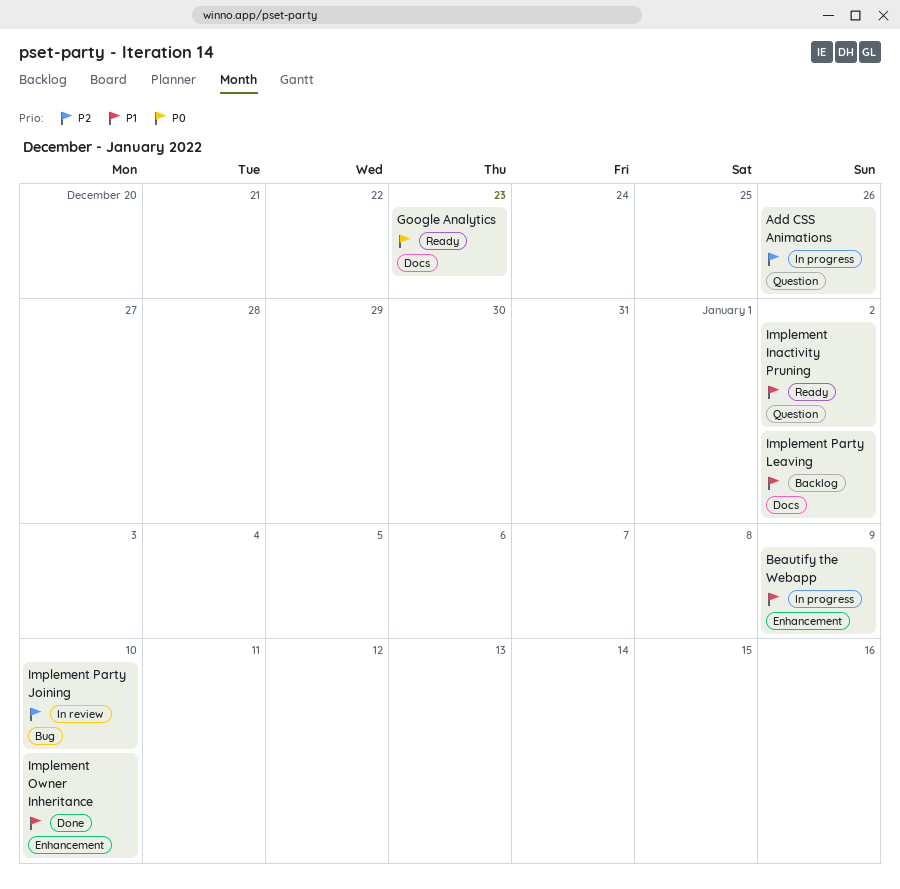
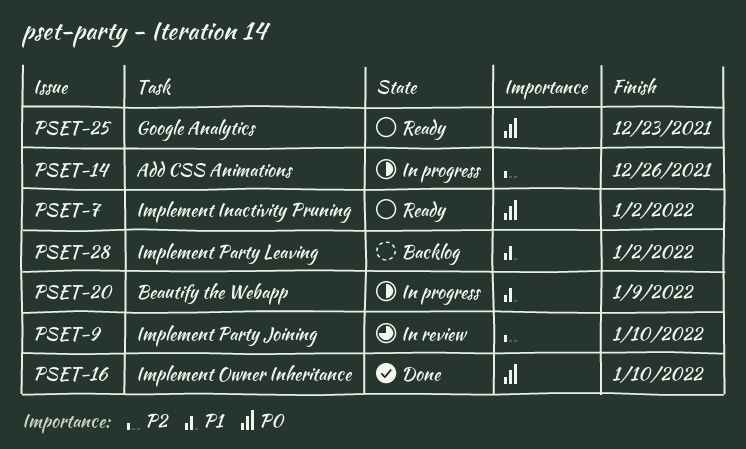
Implement Inactivity Pruning, priority: P1 -> P0
Implement Owner Inheritance, priority: P1 -> P0

